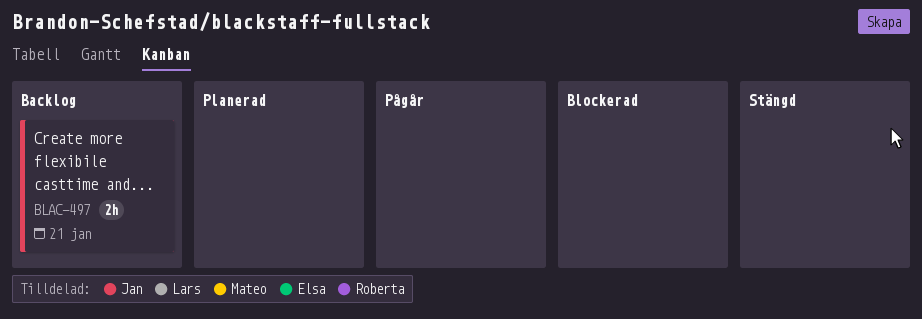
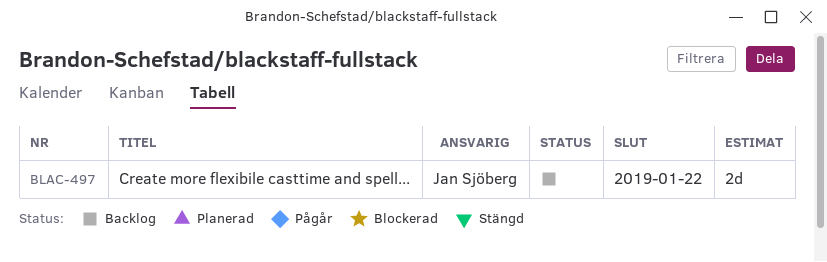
BLAC-497, estimate: 2h -> 2d
BLAC-497, due: Jan 21 -> Jan 22

